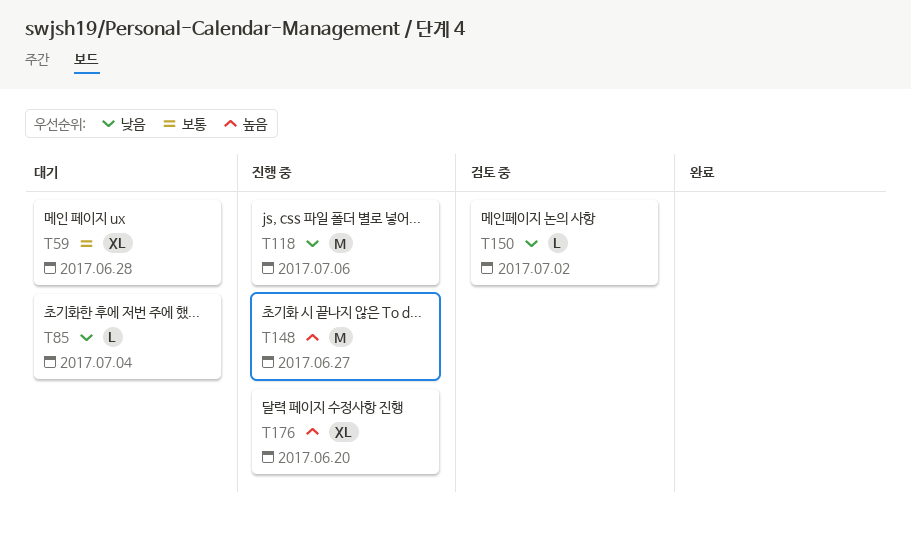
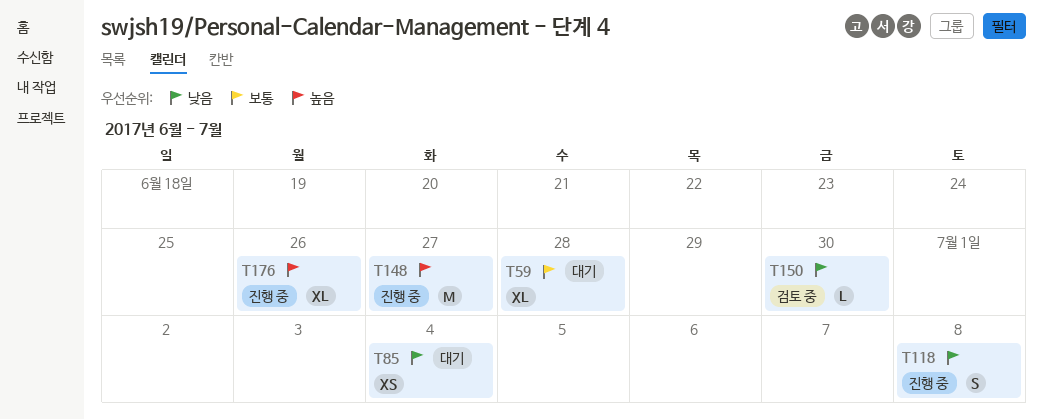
T85, estimate: L -> XS
T118, estimate: M -> S
T118, due: Jul 6 -> Jul 8
T150, due: Jul 2 -> Jun 30
T176, due: Jun 20 -> Jun 26

